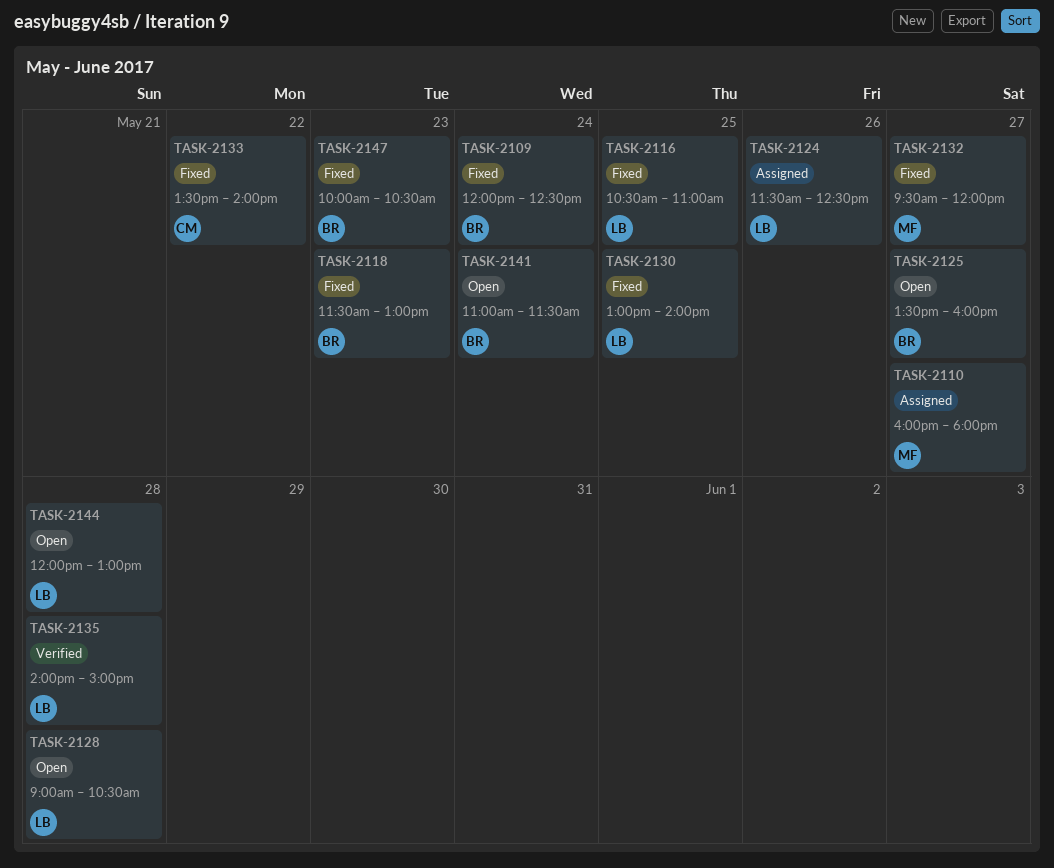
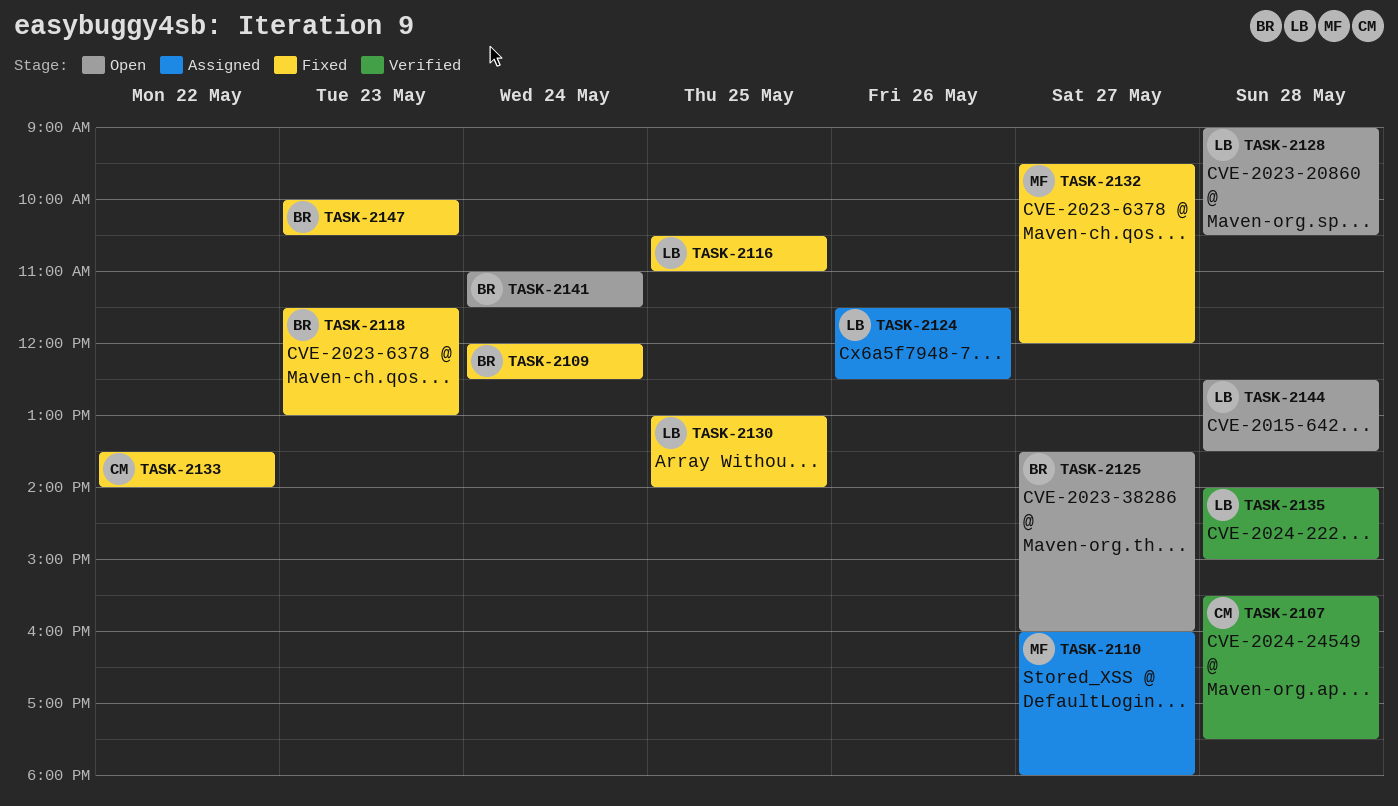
TASK-2107: none -> present
TASK-2144, begins: 12:00 -> 12:30
TASK-2144, ends: 13:00 -> 13:30

